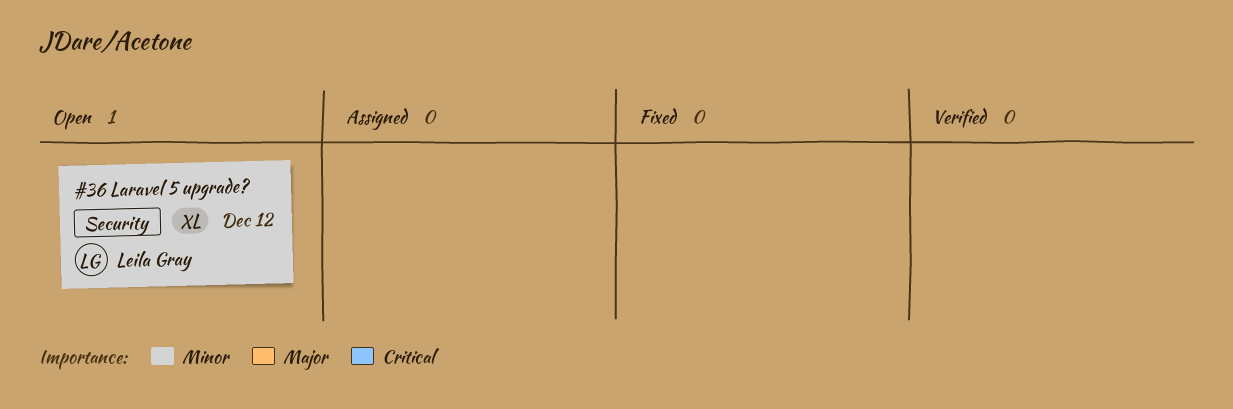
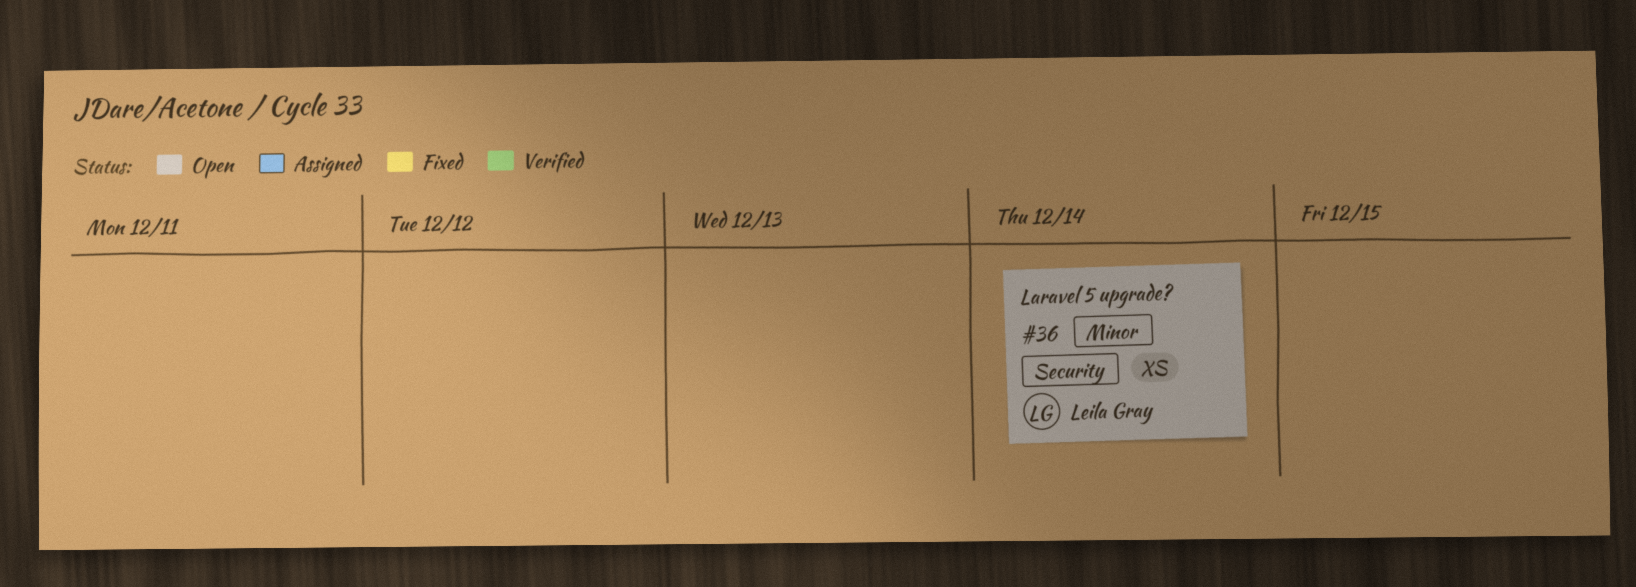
#36, estimate: XL -> XS
#36, due: Dec 12 -> Dec 14

